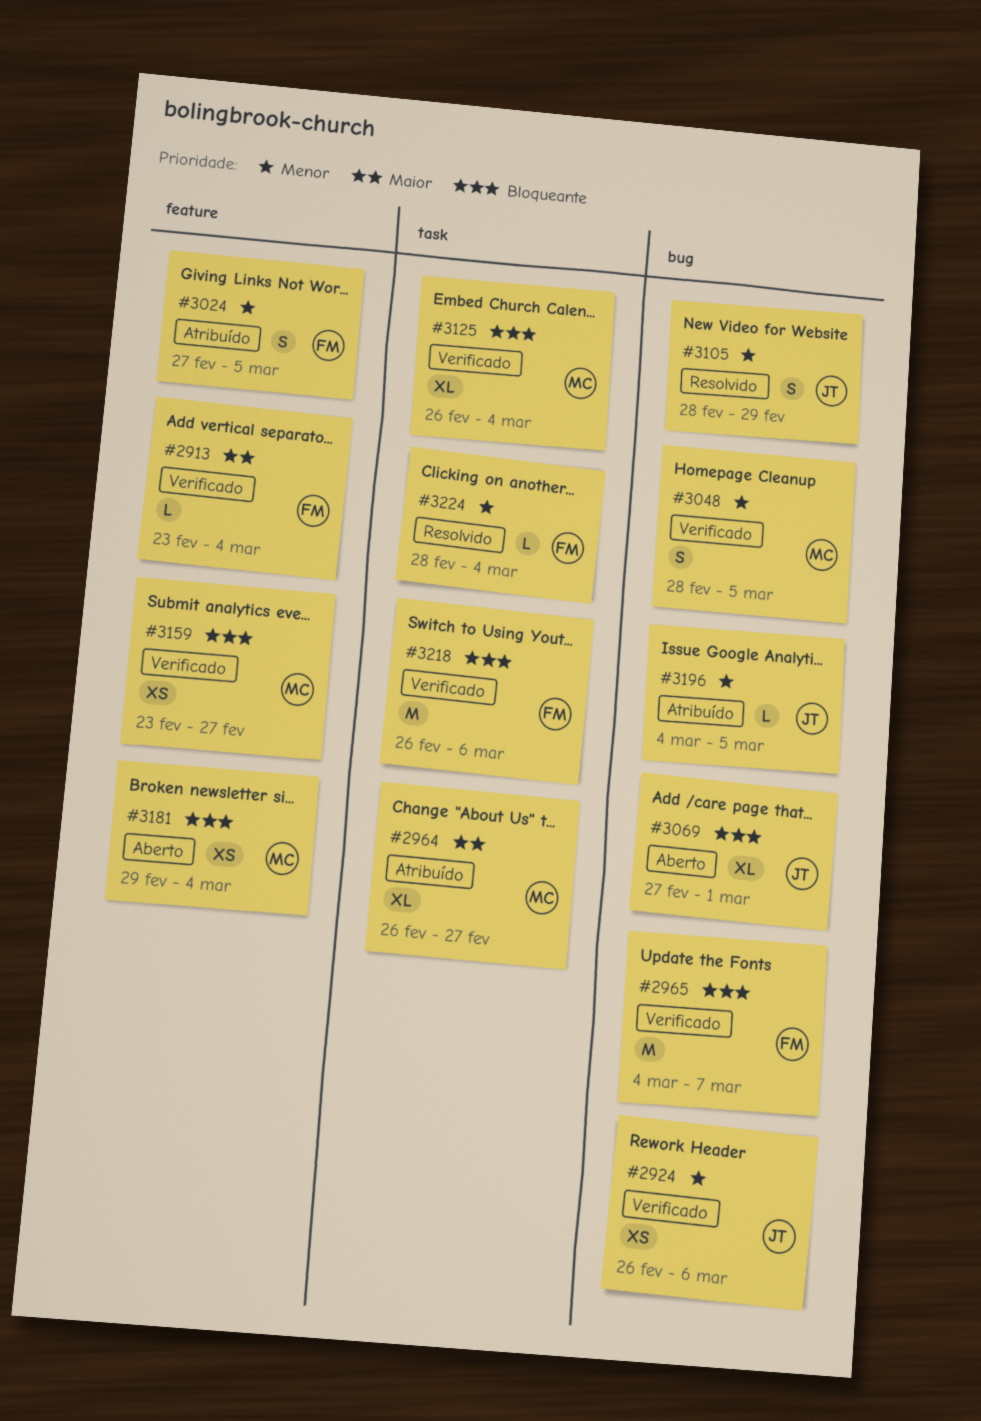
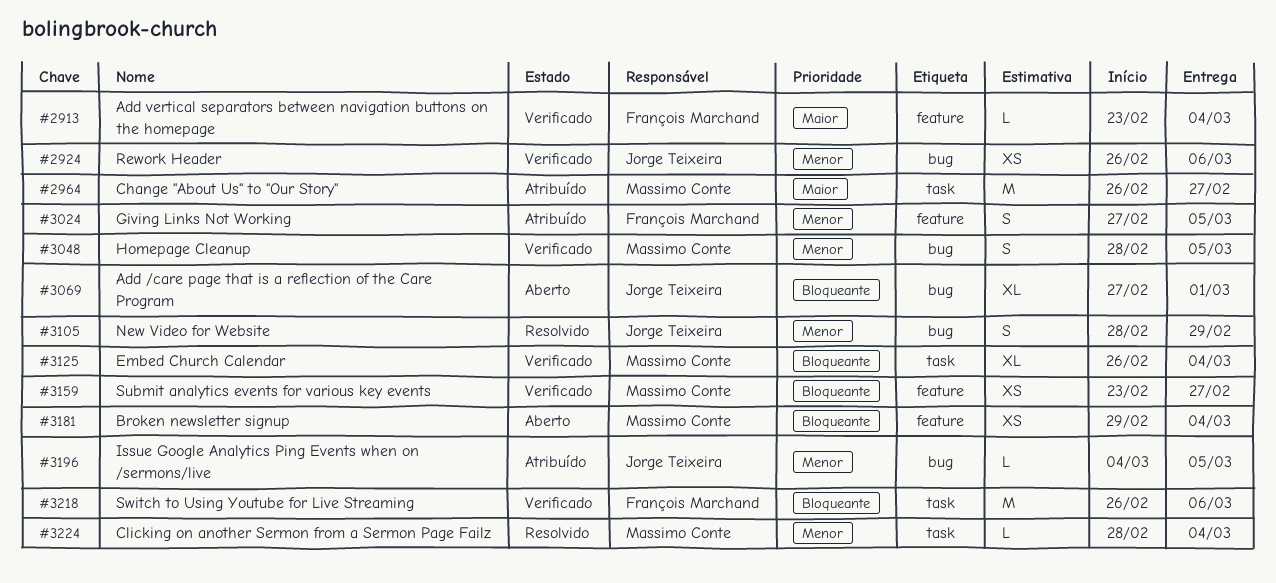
#2964, estimate: XL -> M
#2965: present -> none
#3224, owner: François Marchand -> Massimo Conte

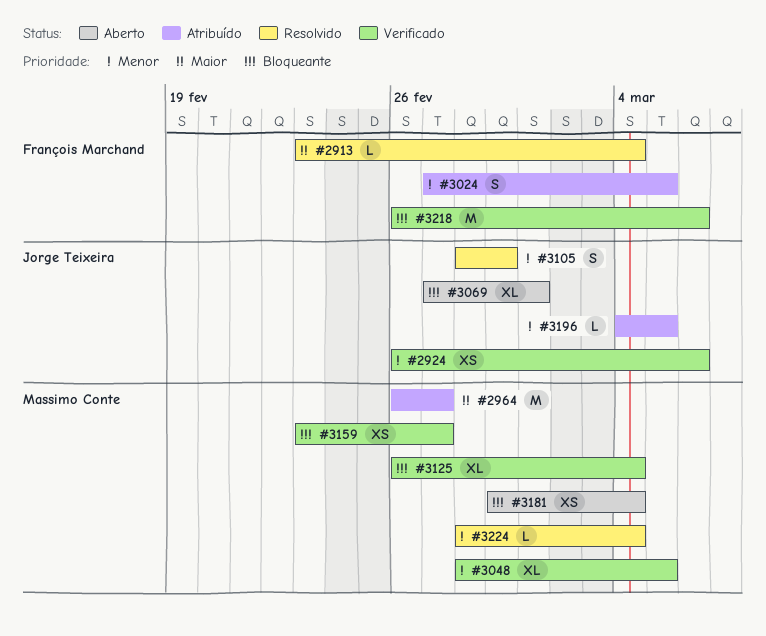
#2913, status: Verificado -> Resolvido
#3048, estimate: S -> XL

